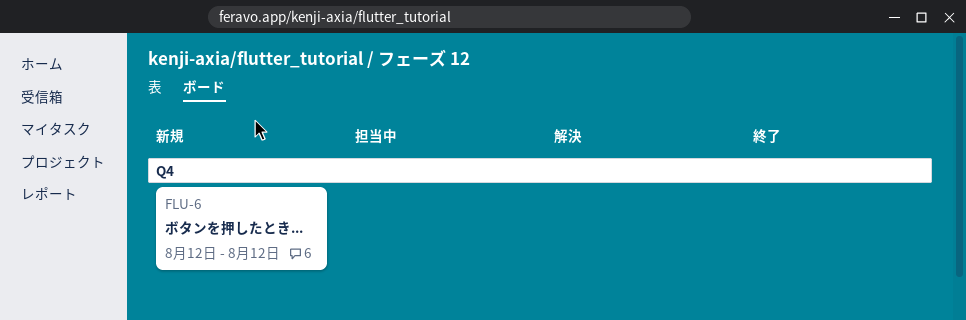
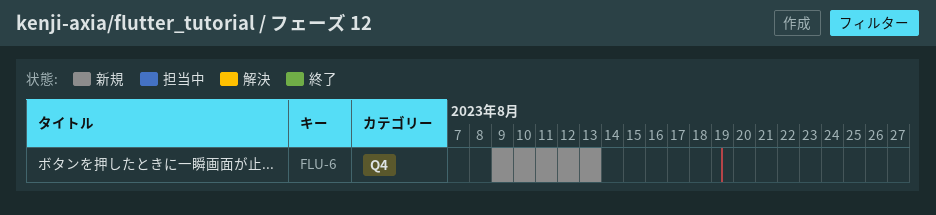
FLU-6, start: Aug 12 -> Aug 9
FLU-6, due: Aug 12 -> Aug 13

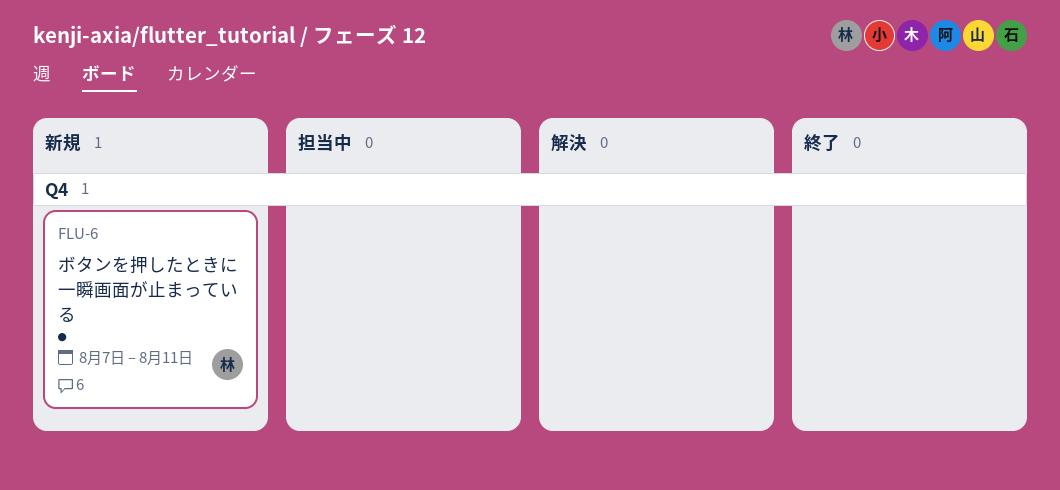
FLU-6, start: Aug 9 -> Aug 7
FLU-6, due: Aug 13 -> Aug 11

